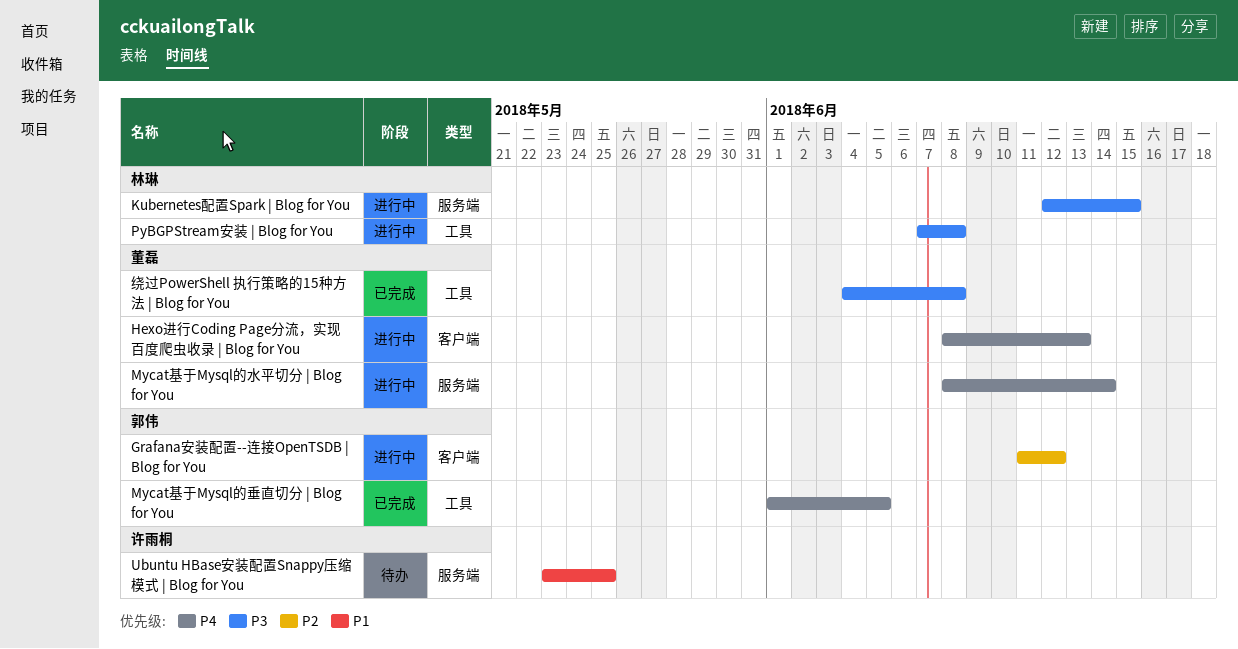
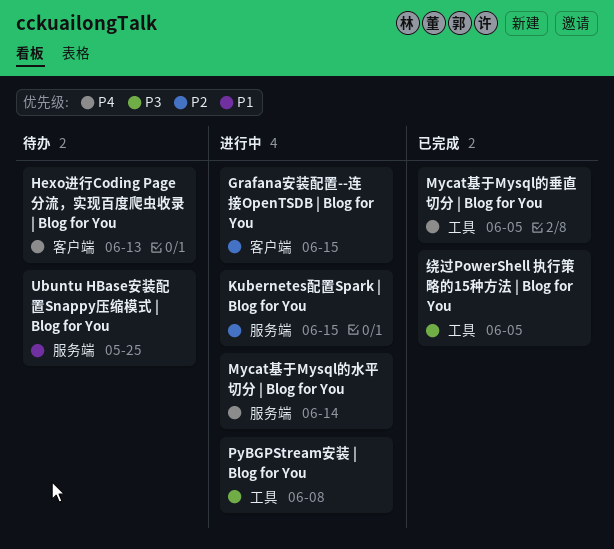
Grafana安装配置--连接OpenTSDB | Blog for You, due: Jun 12 -> Jun 15
Hexo进行Coding Page分流，实现百度爬虫收录 | Blog for You, status: 进行中 -> 待办
Kubernetes配置Spark | Blog for You, priority: P3 -> P2
绕过PowerShell 执行策略的15种方法 | Blog for You, due: Jun 8 -> Jun 5

